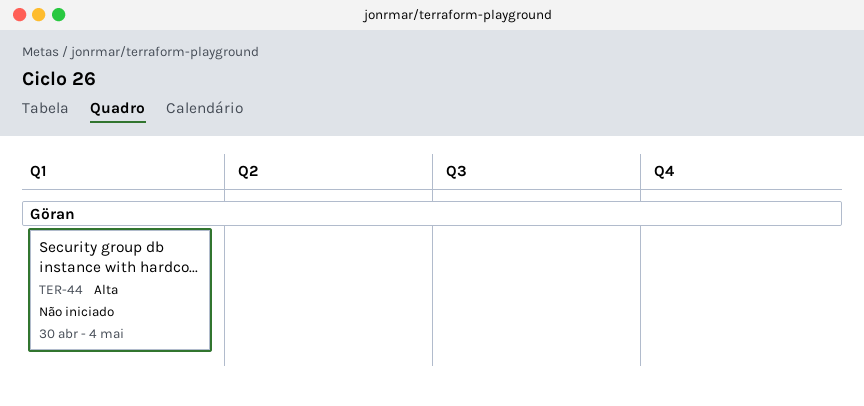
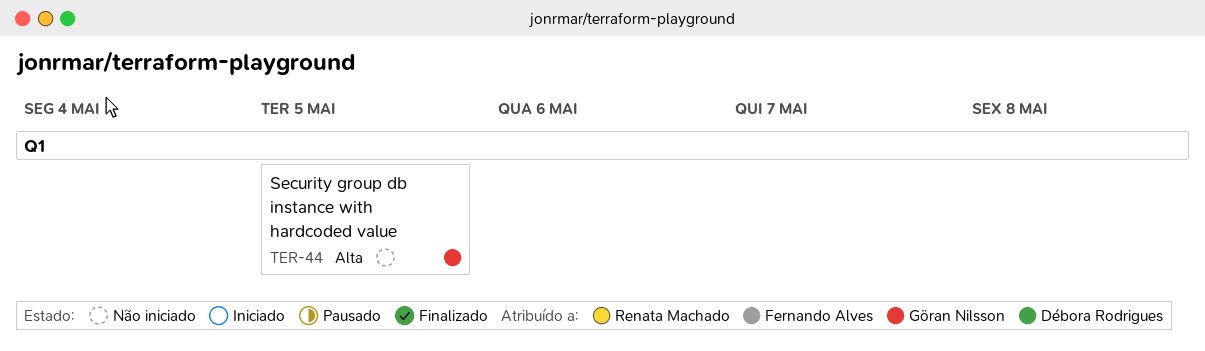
TER-44, due: May 4 -> May 5

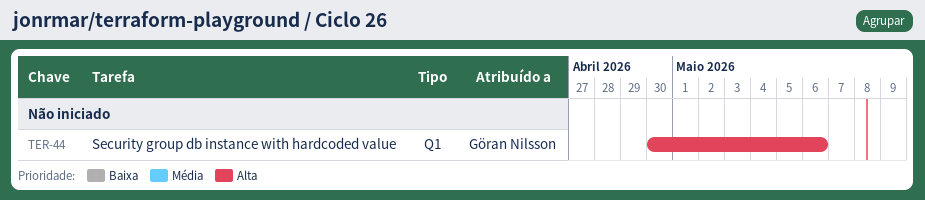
TER-44, due: May 5 -> May 6

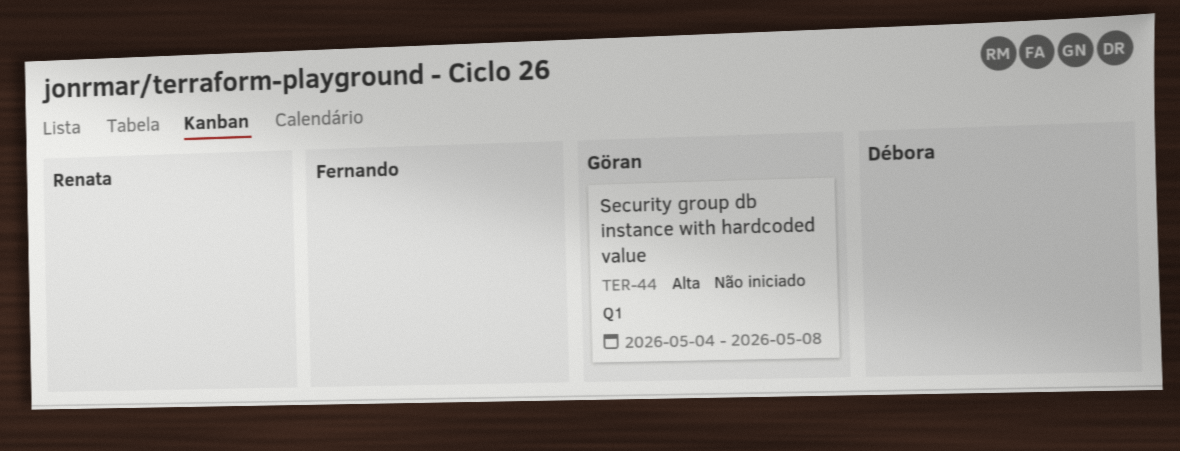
TER-44, start: Apr 30 -> May 4
TER-44, due: May 6 -> May 8

